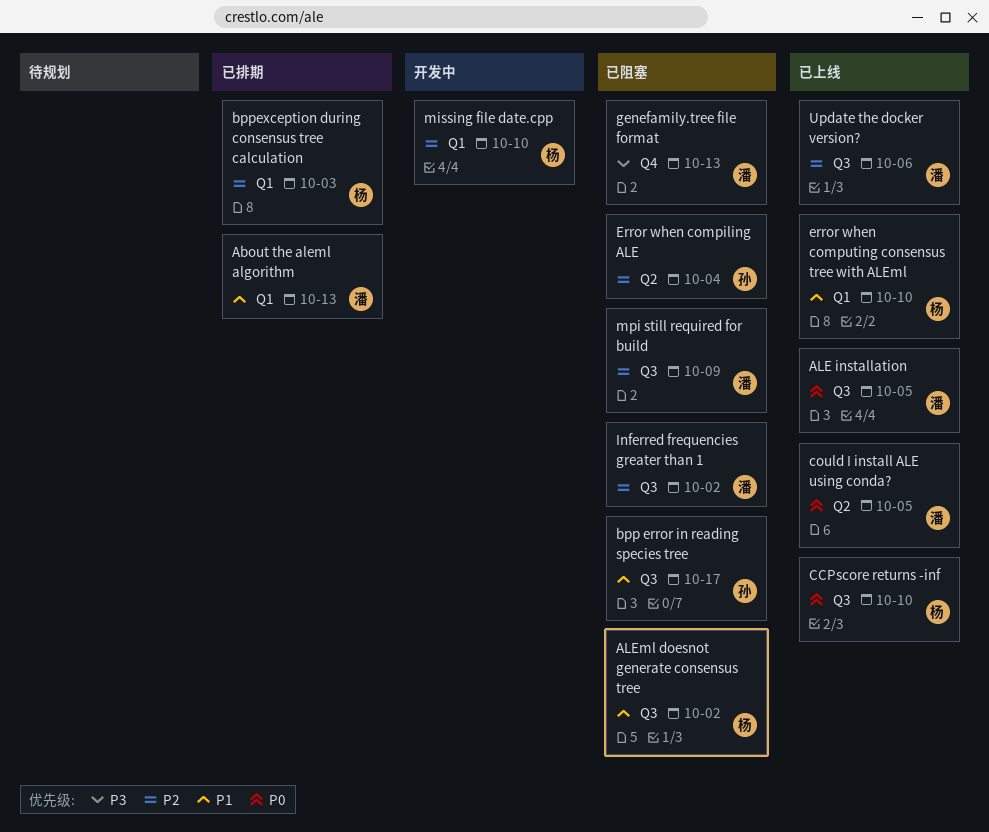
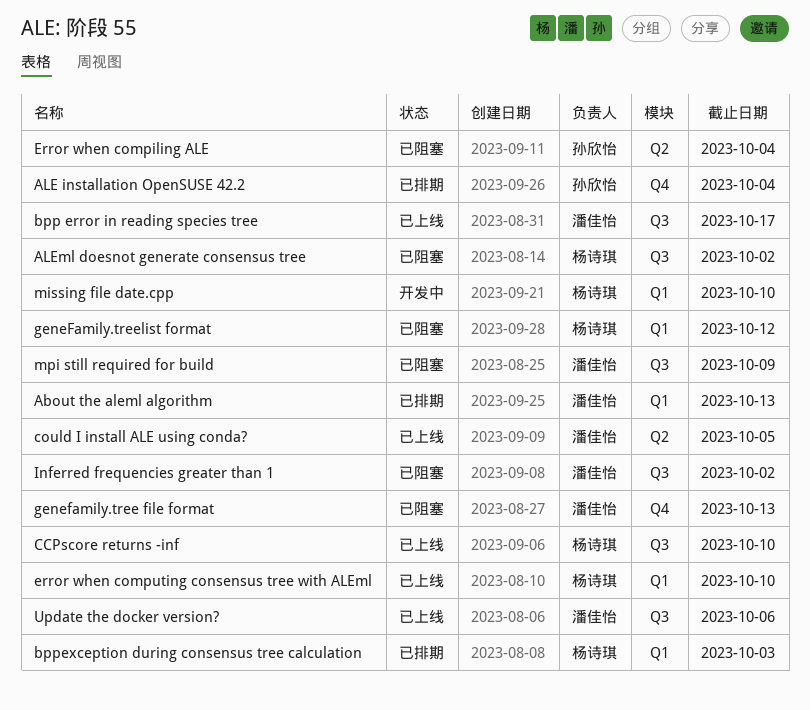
ALE installation: present -> none
ALE installation OpenSUSE 42.2: none -> present
bpp error in reading species tree, status: 已阻塞 -> 已上线
bpp error in reading species tree, owner: 孙欣怡 -> 潘佳怡
geneFamily.treelist format: none -> present

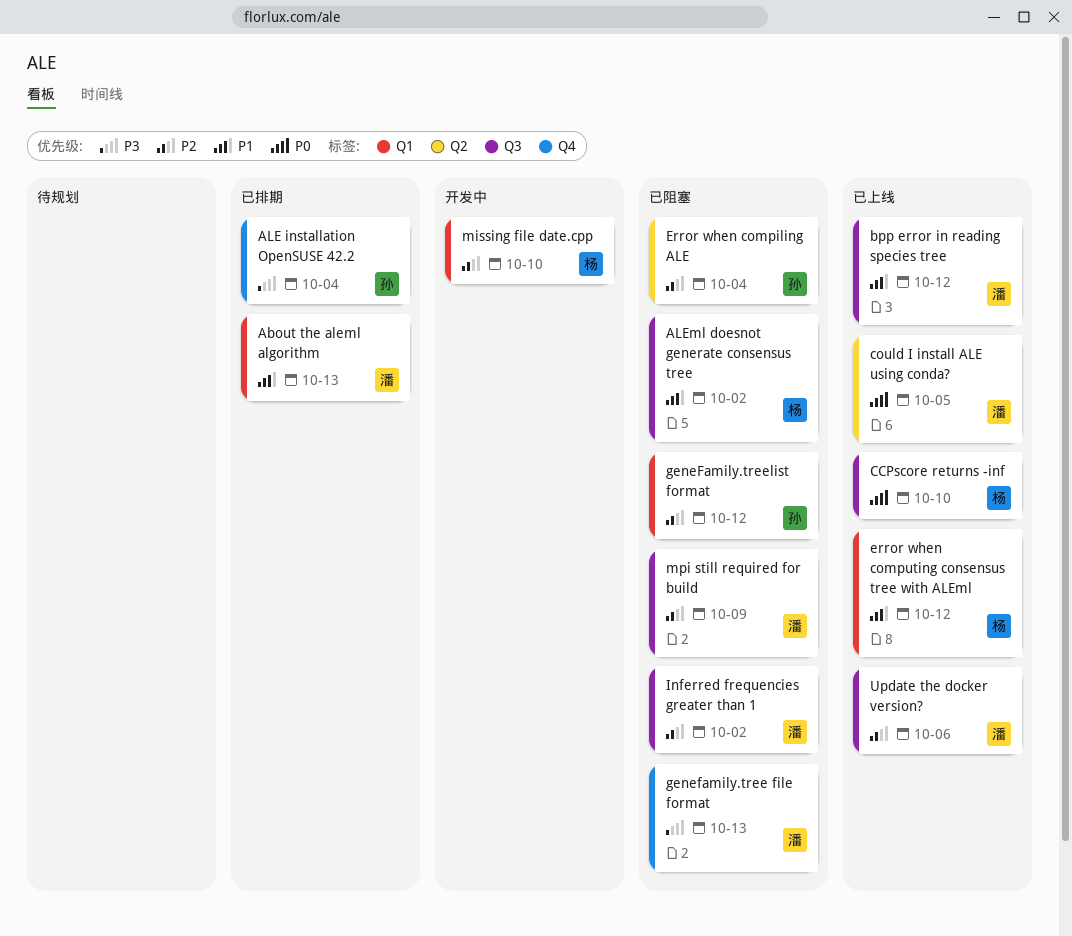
bpp error in reading species tree, due: Oct 17 -> Oct 12
bppexception during consensus tree calculation: present -> none
error when computing consensus tree with ALEml, due: Oct 10 -> Oct 12
geneFamily.treelist format, owner: 杨诗琪 -> 孙欣怡

